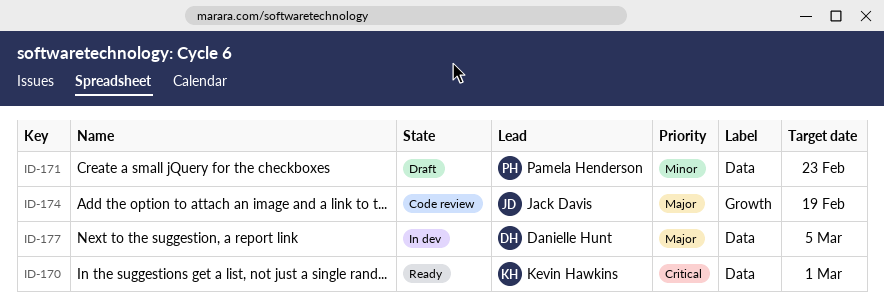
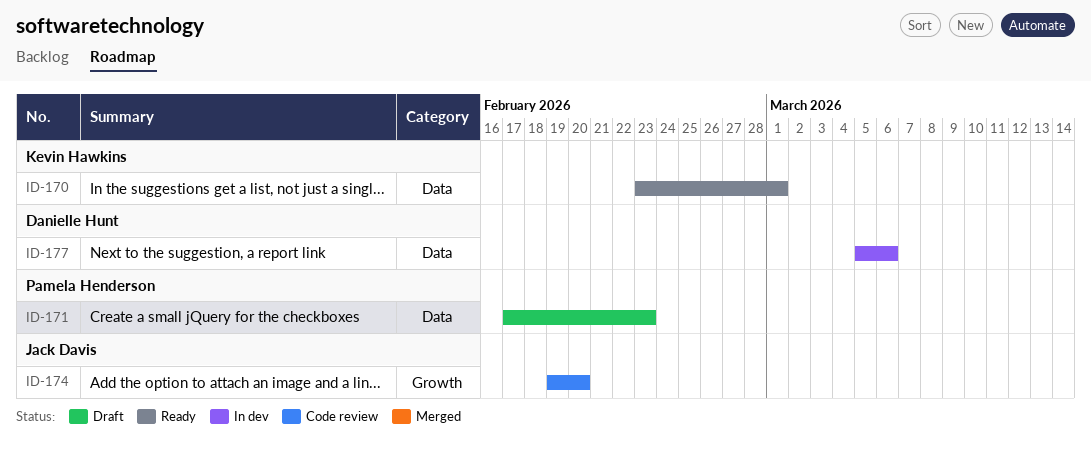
ID-174, due: Feb 19 -> Feb 20
ID-177, due: Mar 5 -> Mar 6

